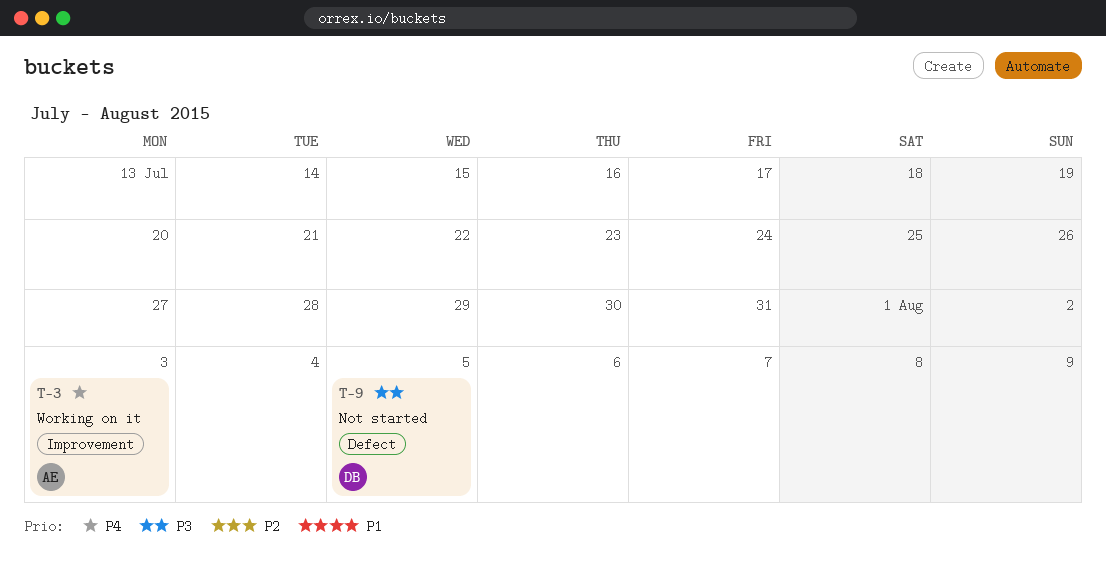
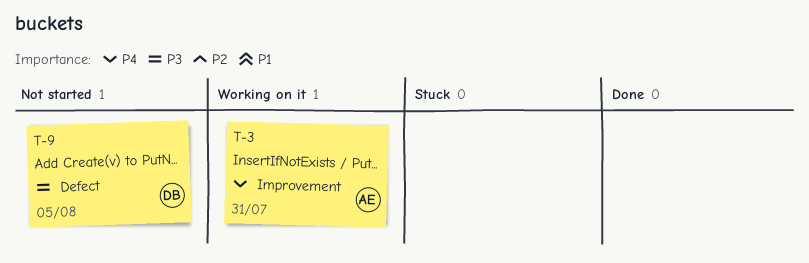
T-3, due: Aug 3 -> Jul 31

